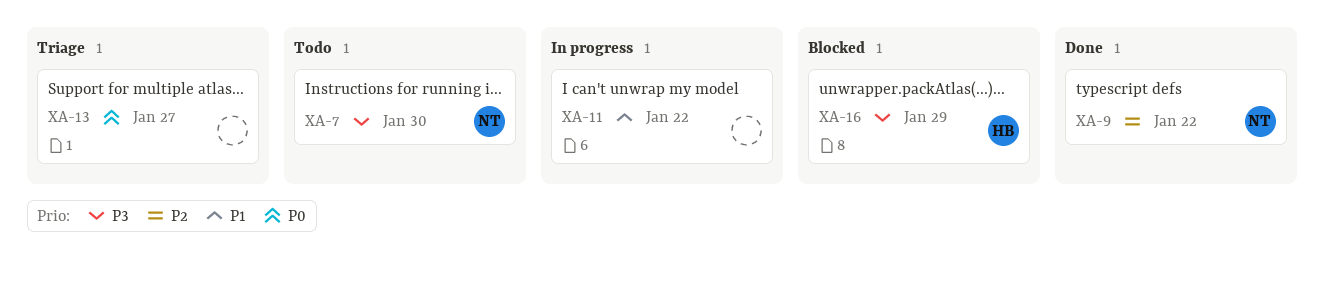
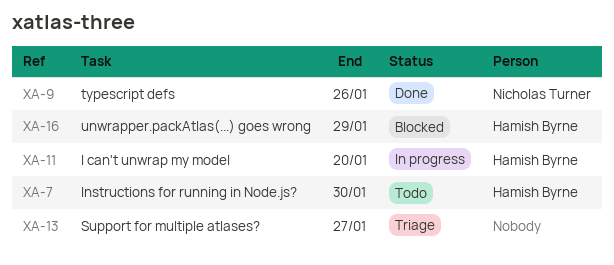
XA-7, owner: Nicholas Turner -> Hamish Byrne
XA-9, due: Jan 22 -> Jan 26
XA-11, owner: none -> Hamish Byrne
XA-11, due: Jan 22 -> Jan 20

